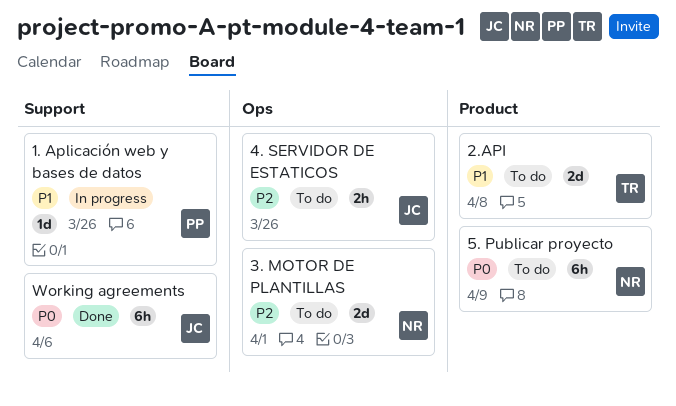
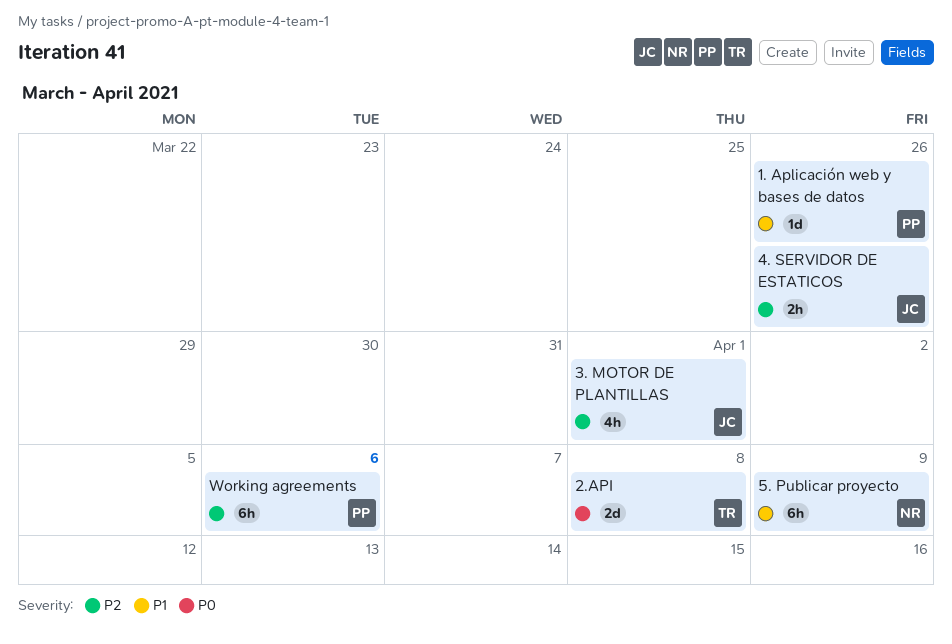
2.API, priority: P1 -> P0
3. MOTOR DE PLANTILLAS, owner: NR -> JC
3. MOTOR DE PLANTILLAS, estimate: 2d -> 4h
5. Publicar proyecto, priority: P0 -> P1
Working agreements, owner: JC -> PP
Working agreements, priority: P0 -> P2

